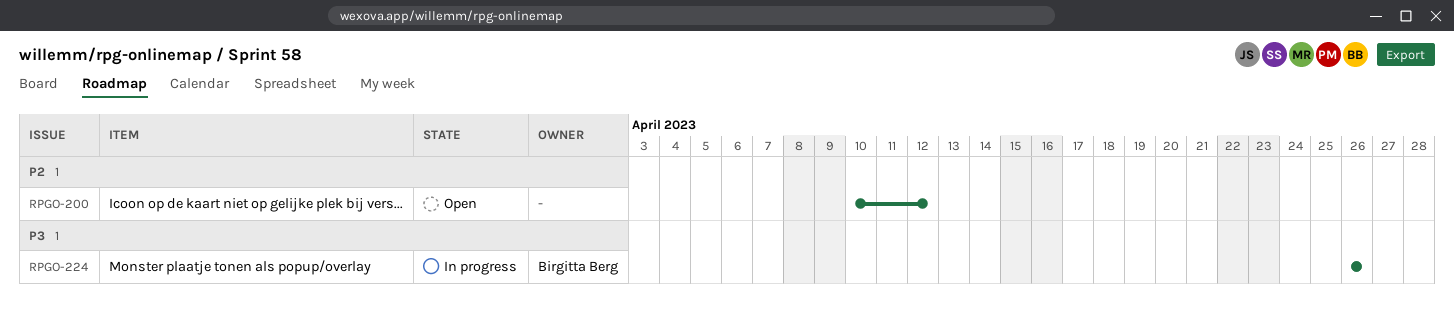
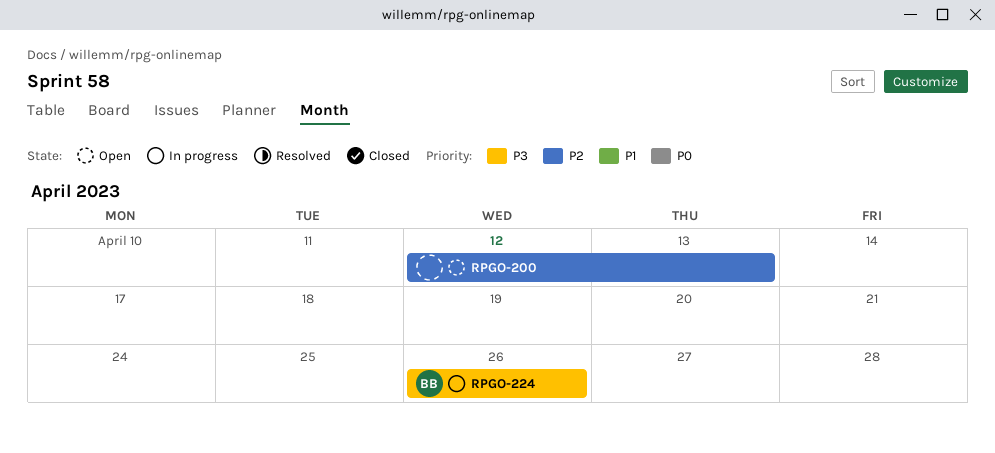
RPGO-200, start: Apr 10 -> Apr 12
RPGO-200, due: Apr 12 -> Apr 13

